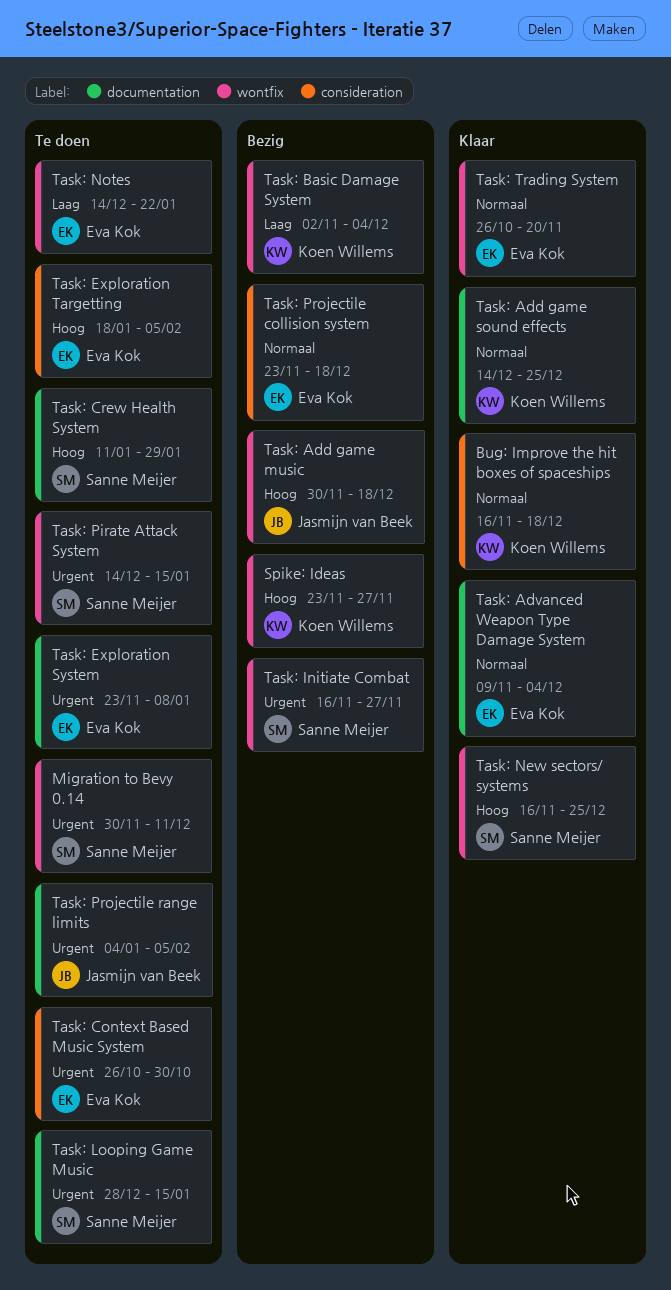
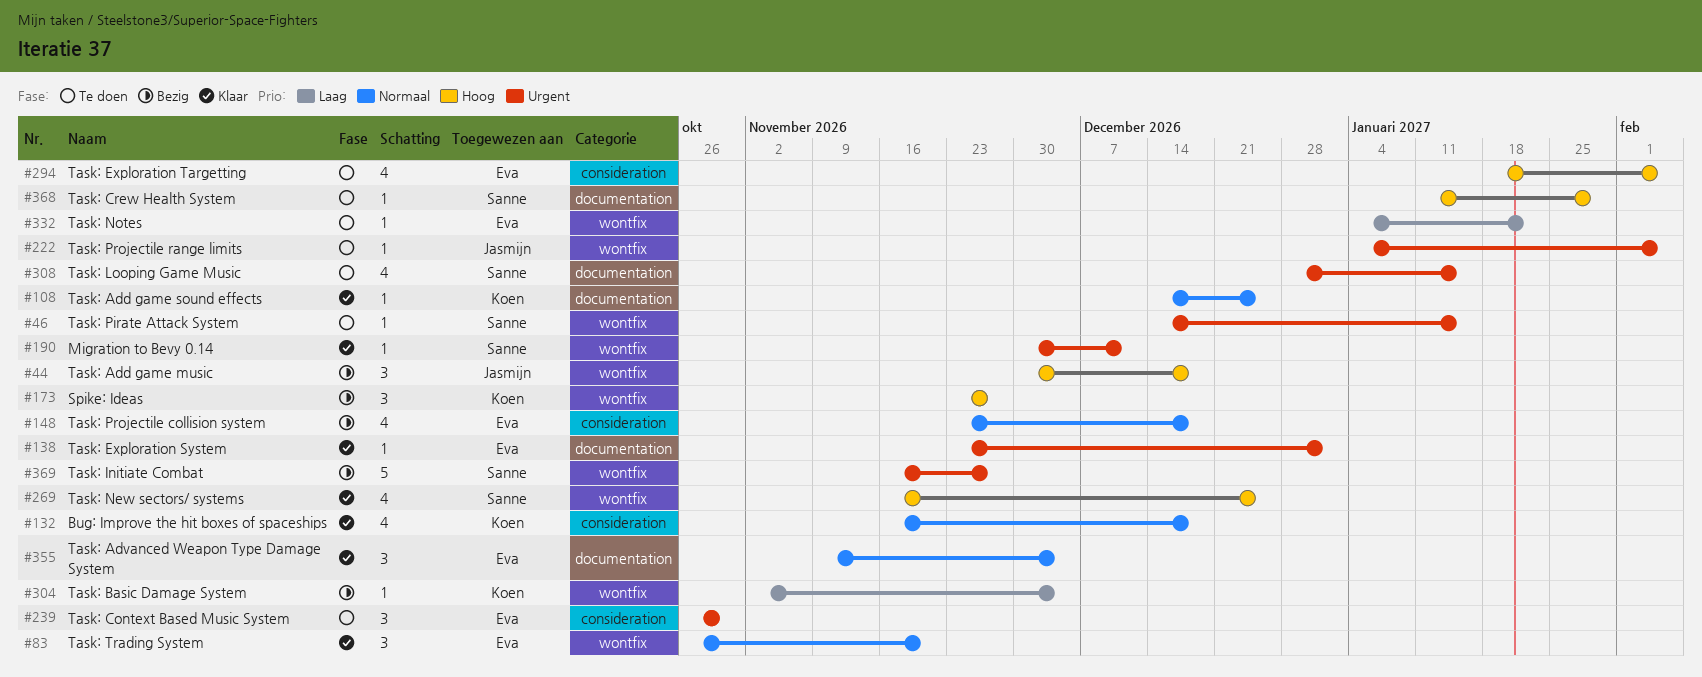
Migration to Bevy 0.14, status: Te doen -> Klaar
Task: Exploration System, status: Te doen -> Klaar
Task: Exploration System, due: Jan 8 -> Jan 1
Task: Notes, start: Dec 14 -> Jan 4
Task: Projectile range limits, label: documentation -> wontfix

